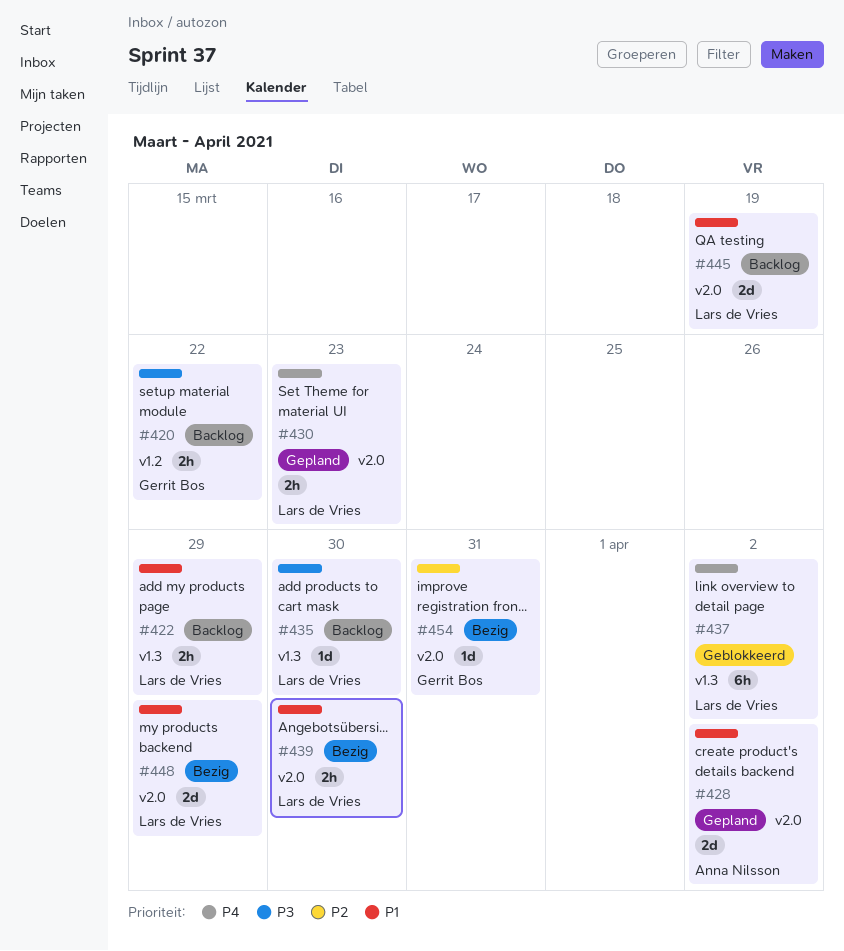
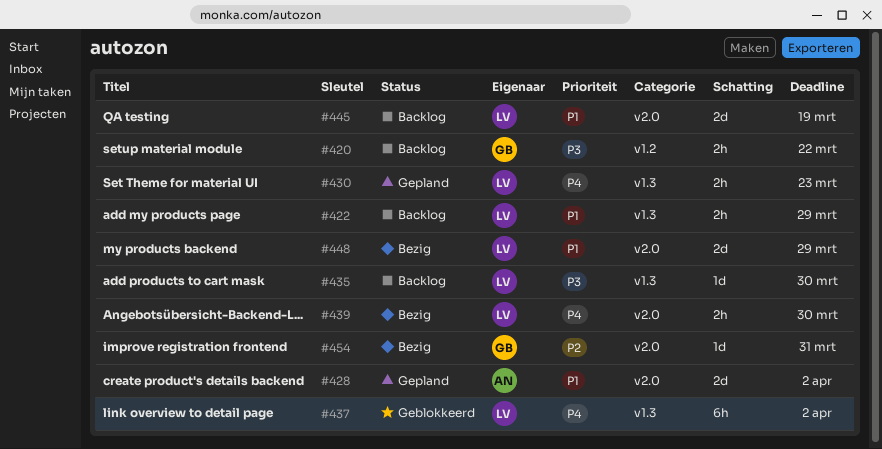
#430, label: v2.0 -> v1.3
#439, priority: P1 -> P4

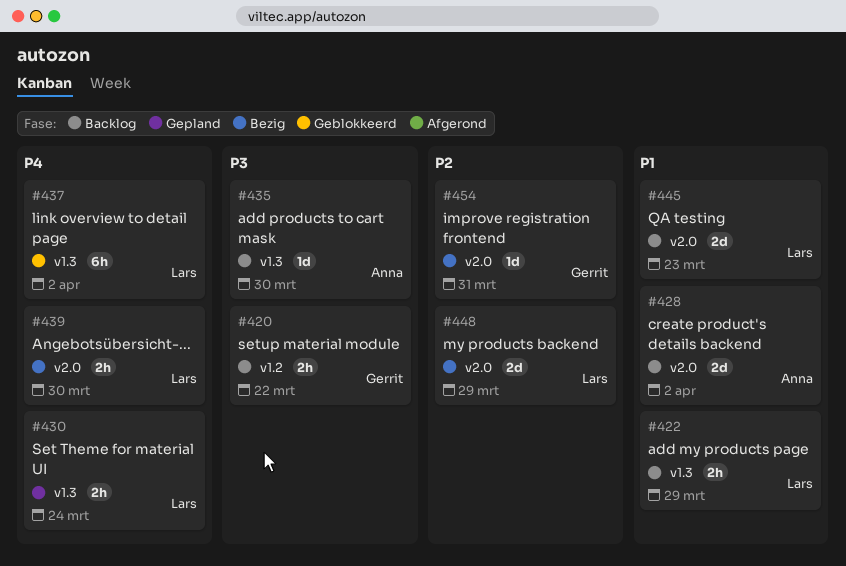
#428, status: Gepland -> Backlog
#430, due: Mar 23 -> Mar 24
#435, owner: Lars -> Anna
#445, due: Mar 19 -> Mar 23
#448, priority: P1 -> P2

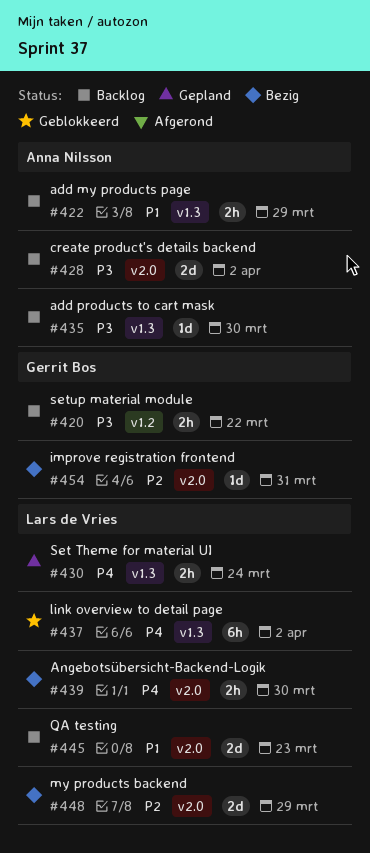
#422, owner: Lars de Vries -> Anna Nilsson
#428, priority: P1 -> P3

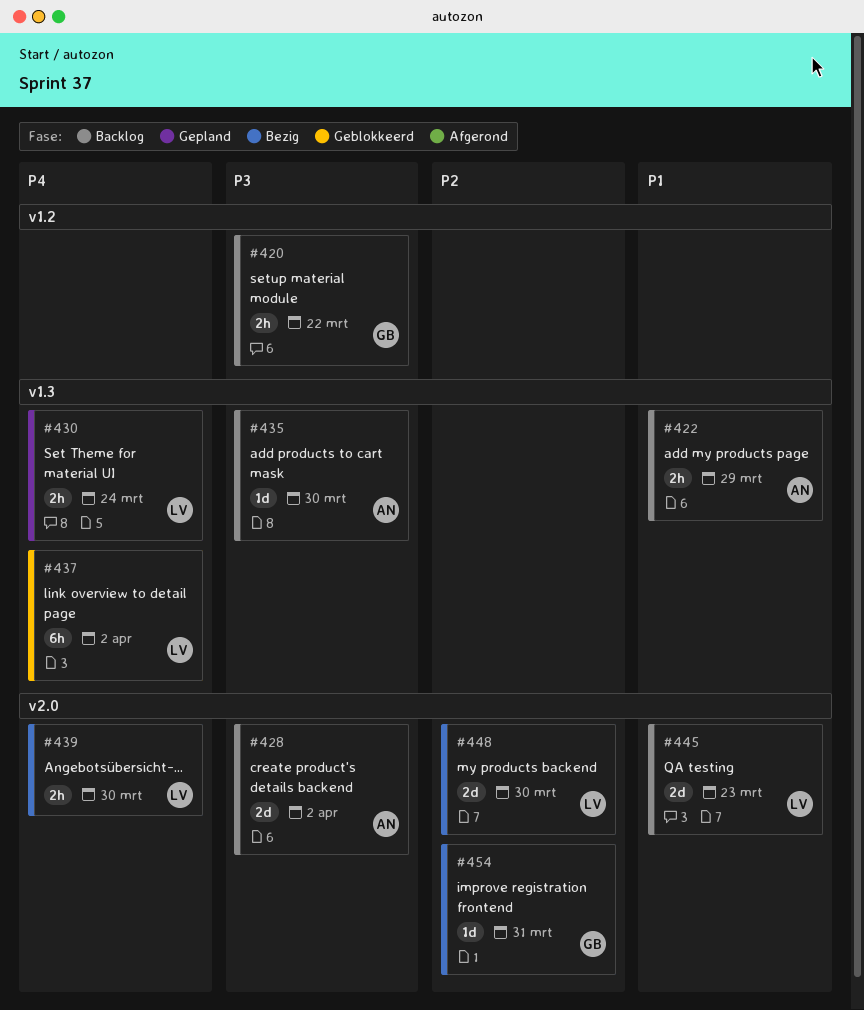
#448, due: Mar 29 -> Mar 30

